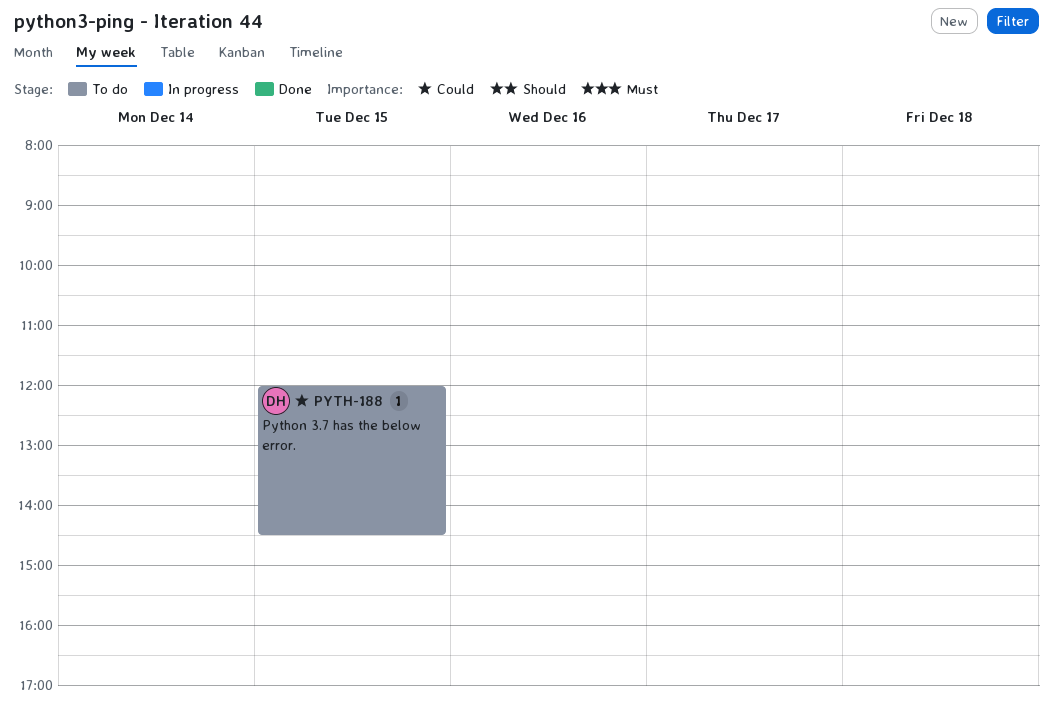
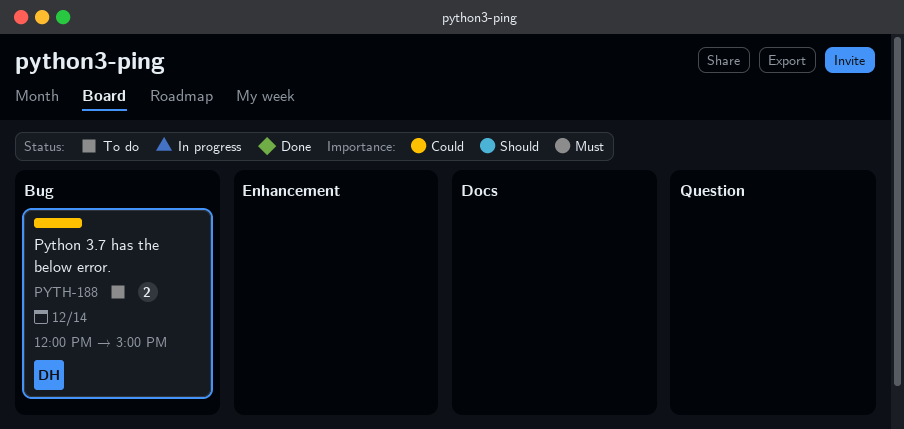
PYTH-188, estimate: 1 -> 2
PYTH-188, day: Dec 15 -> Dec 14
PYTH-188, ends: 14:30 -> 15:00

